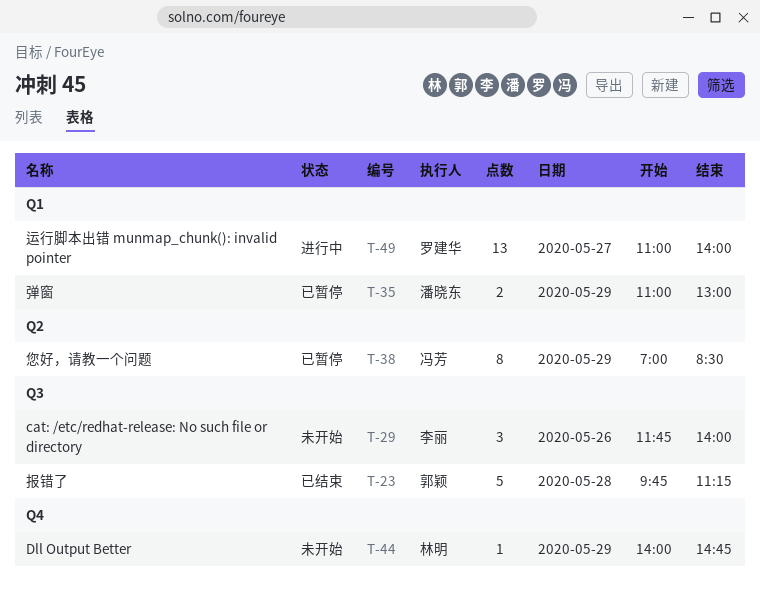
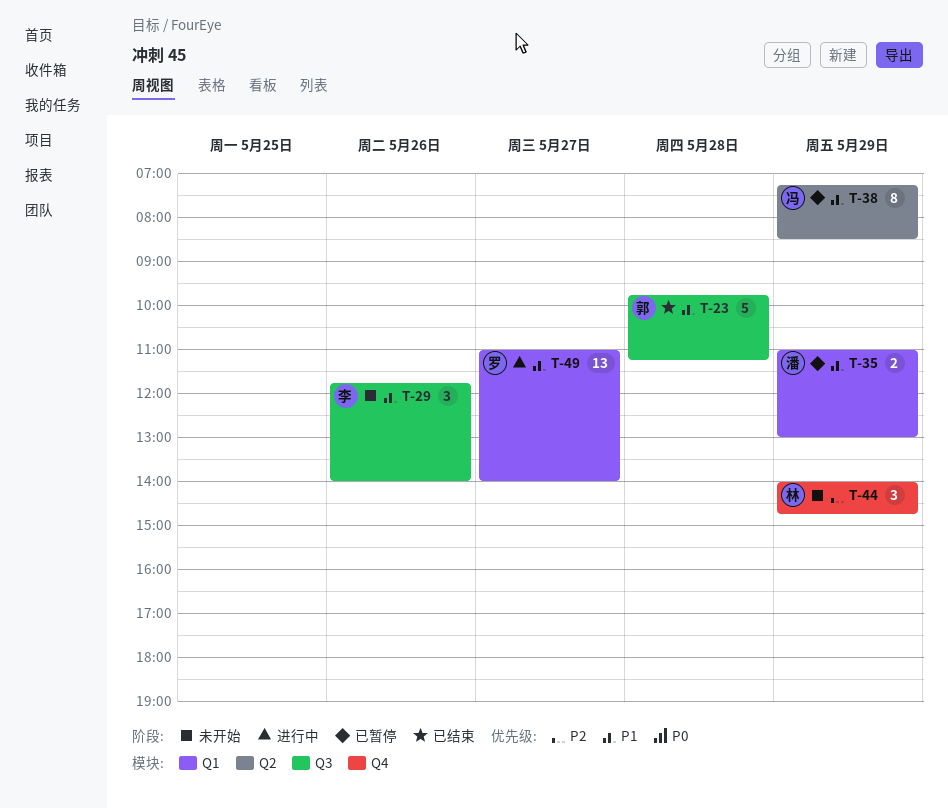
T-38, begins: 07:00 -> 07:15
T-44, estimate: 1 -> 3

